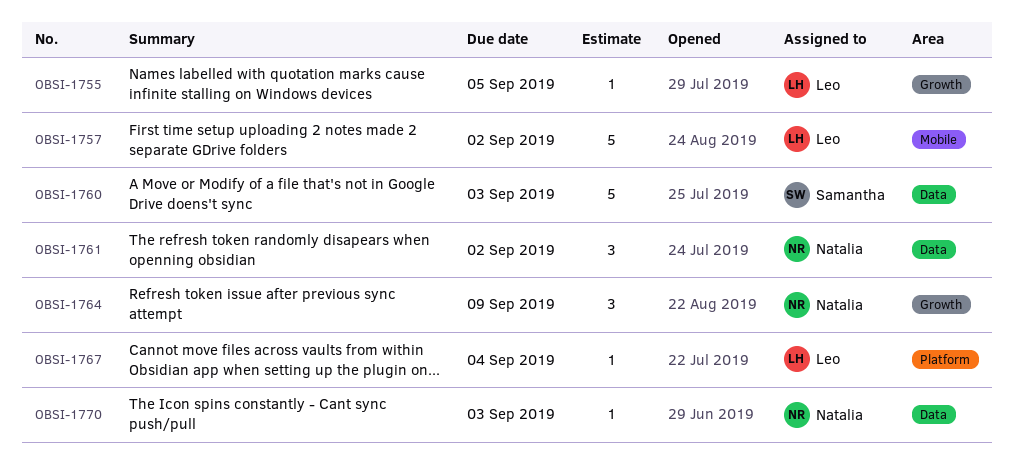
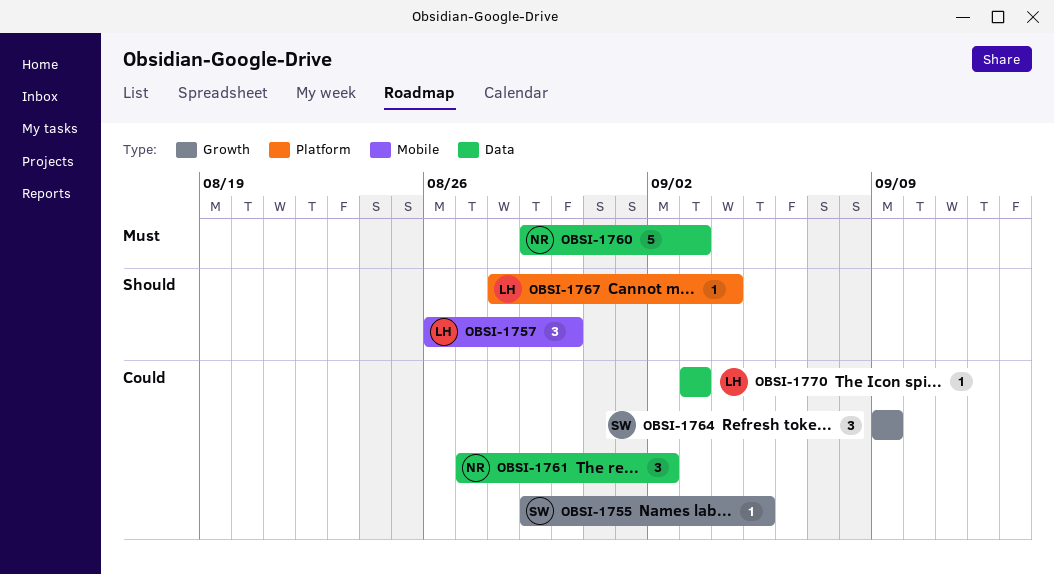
OBSI-1755, owner: Leo -> Samantha
OBSI-1757, estimate: 5 -> 3
OBSI-1757, due: Sep 2 -> Aug 30
OBSI-1760, owner: Samantha -> Natalia
OBSI-1764, owner: Natalia -> Samantha
OBSI-1770, owner: Natalia -> Leo

